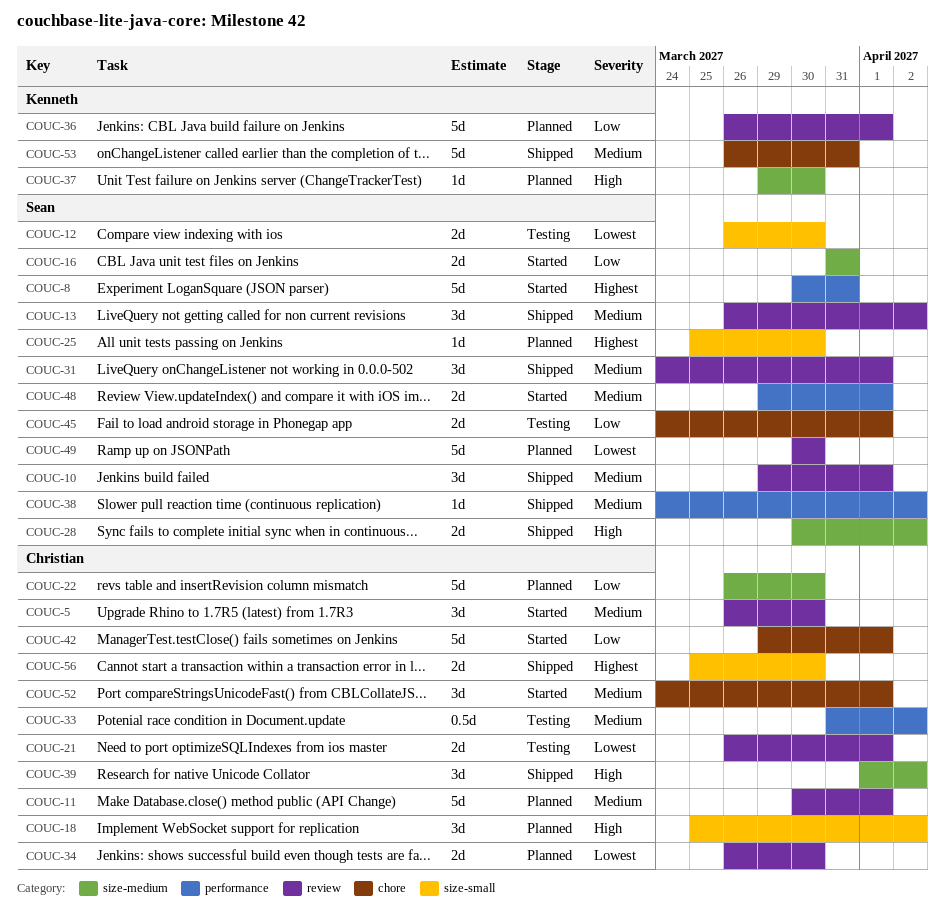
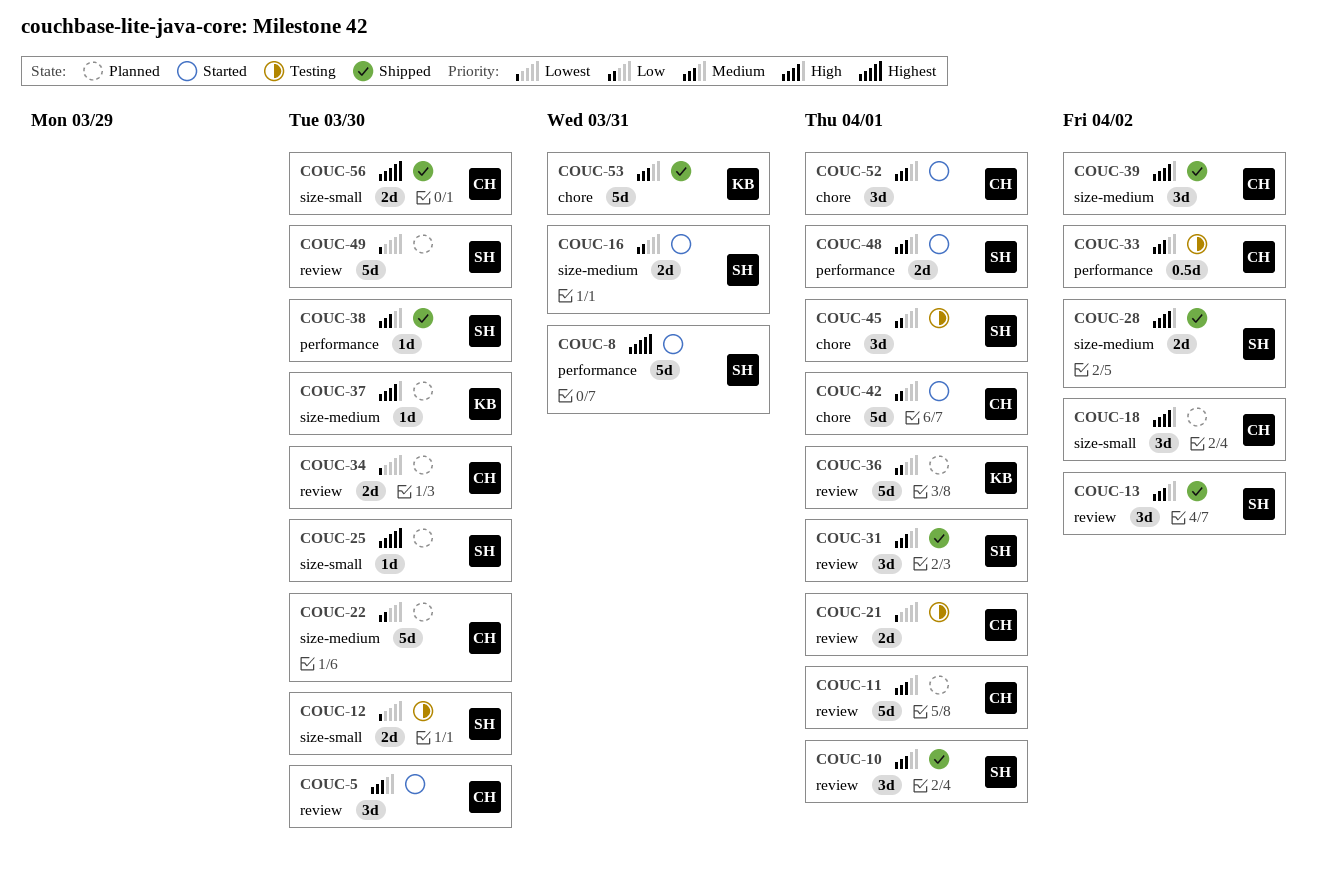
COUC-38, due: Apr 2 -> Mar 30
COUC-45, estimate: 2d -> 3d

